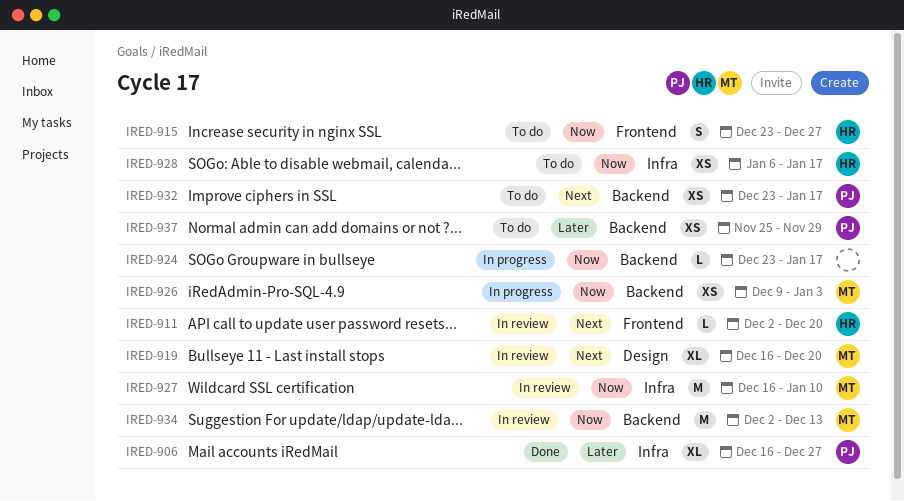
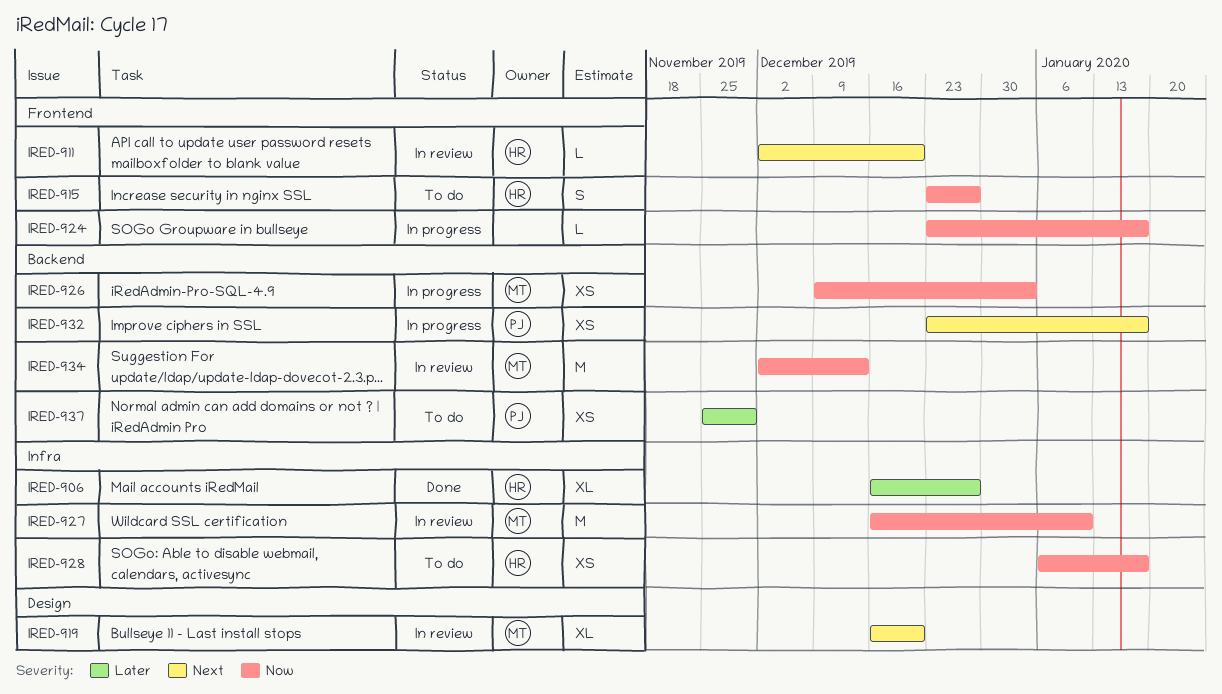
IRED-906, owner: PJ -> HR
IRED-924, label: Backend -> Frontend
IRED-932, status: To do -> In progress

